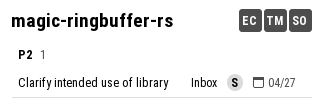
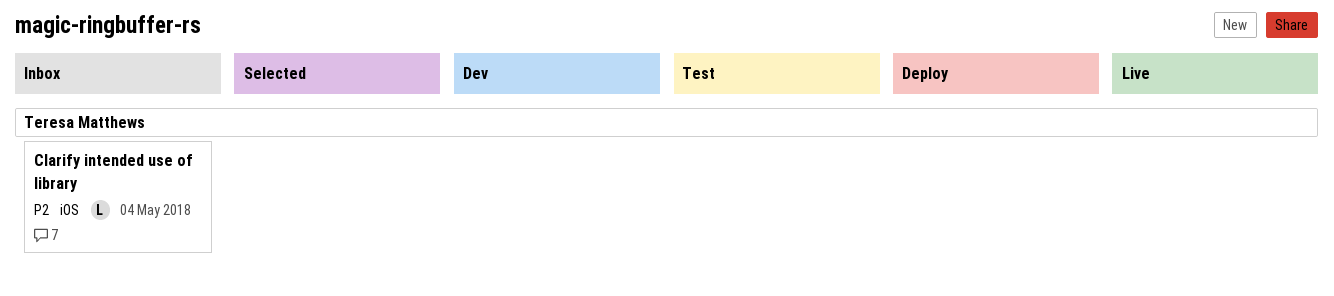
Clarify intended use of library, estimate: S -> L
Clarify intended use of library, due: Apr 27 -> May 4

